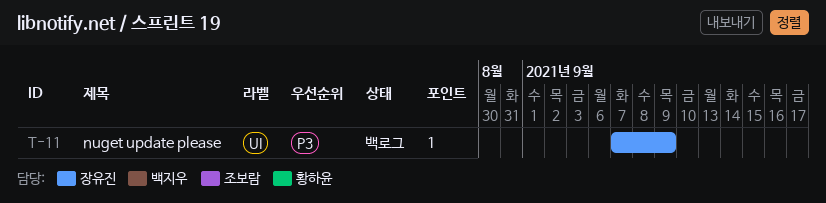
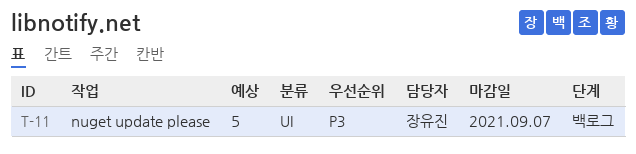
T-11, estimate: 1 -> 5
T-11, due: Sep 9 -> Sep 7

